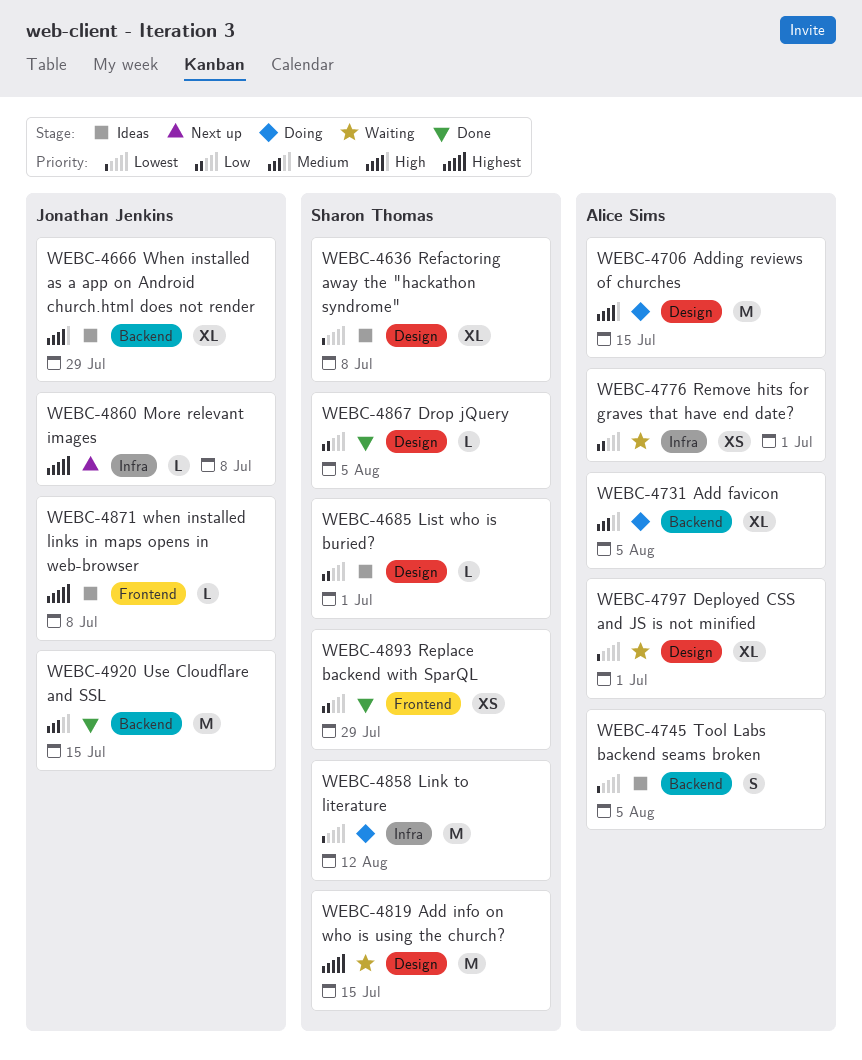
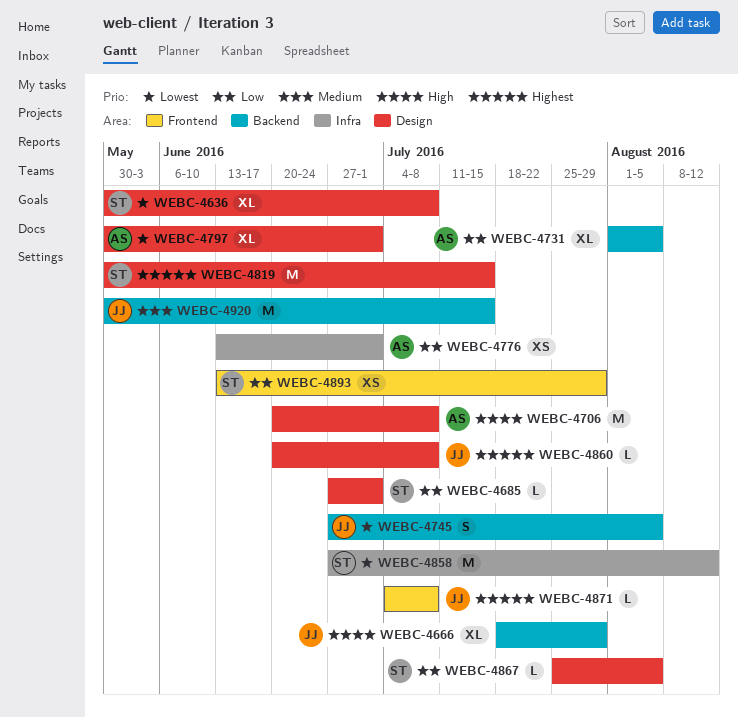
WEBC-4706, due: Jul 15 -> Jul 8
WEBC-4731, priority: Medium -> Low
WEBC-4745, owner: Alice Sims -> Jonathan Jenkins
WEBC-4860, label: Infra -> Design

